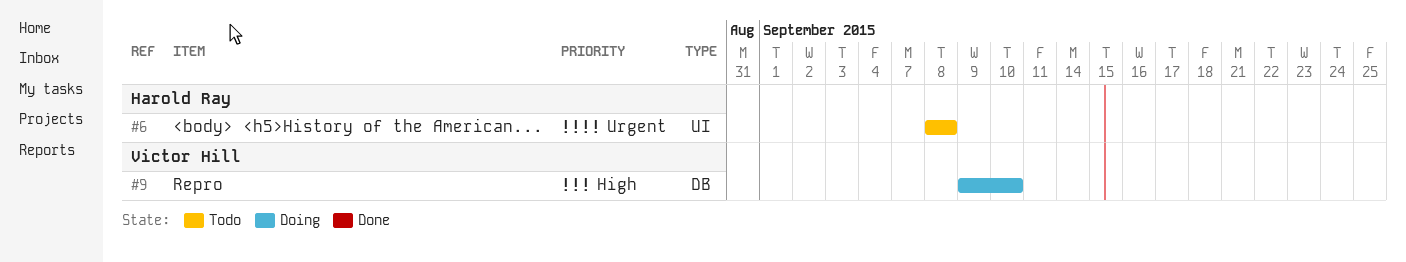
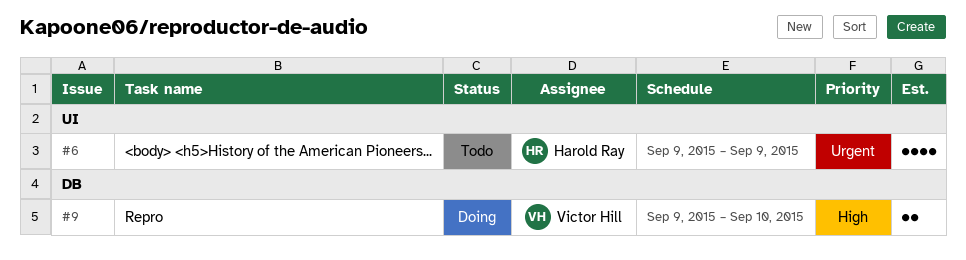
#6, start: Sep 8 -> Sep 9
#6, due: Sep 8 -> Sep 9

